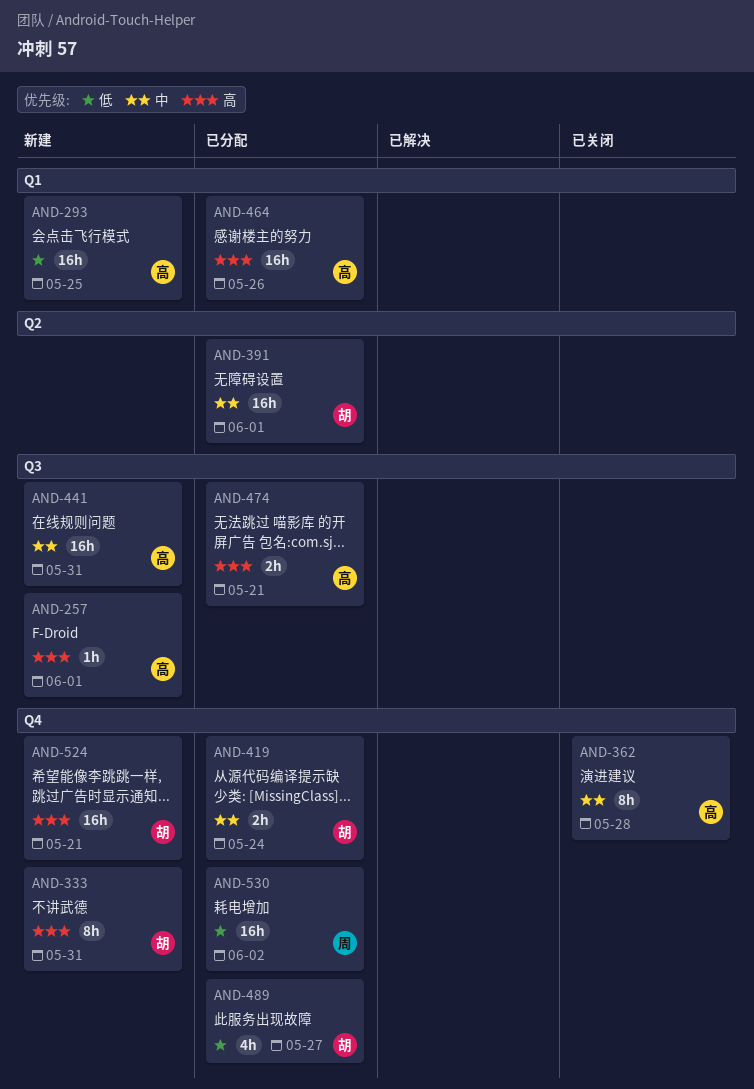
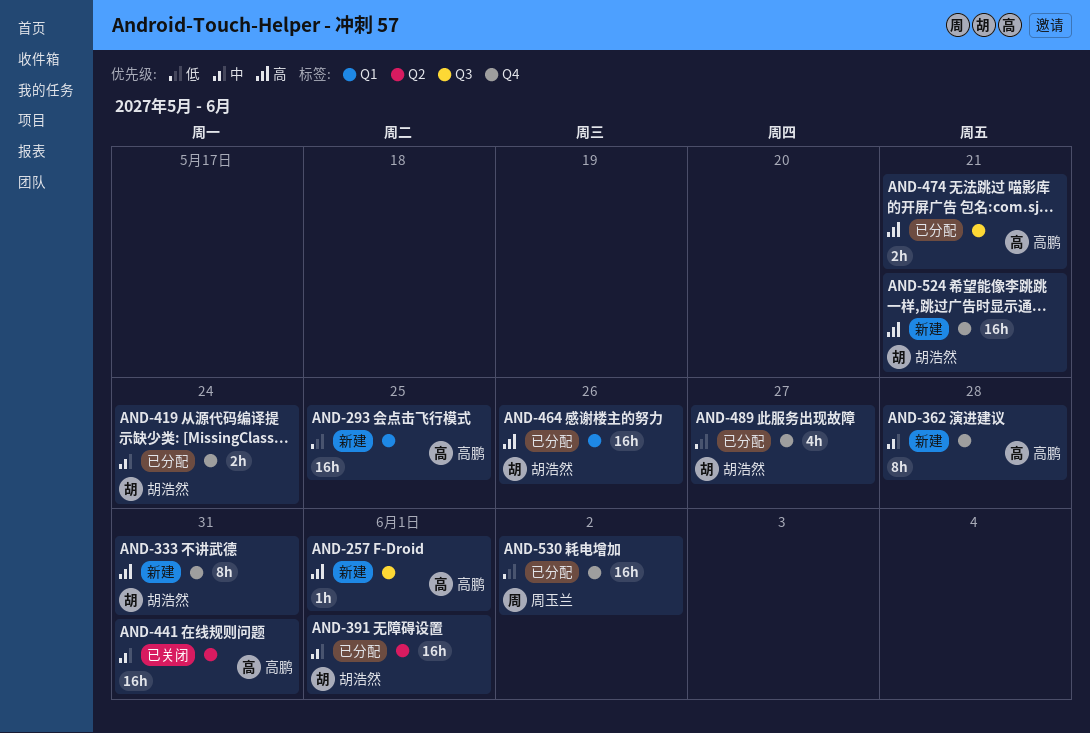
AND-362, status: 已关闭 -> 新建
AND-441, status: 新建 -> 已关闭
AND-441, label: Q3 -> Q2
AND-464, owner: 高鹏 -> 胡浩然

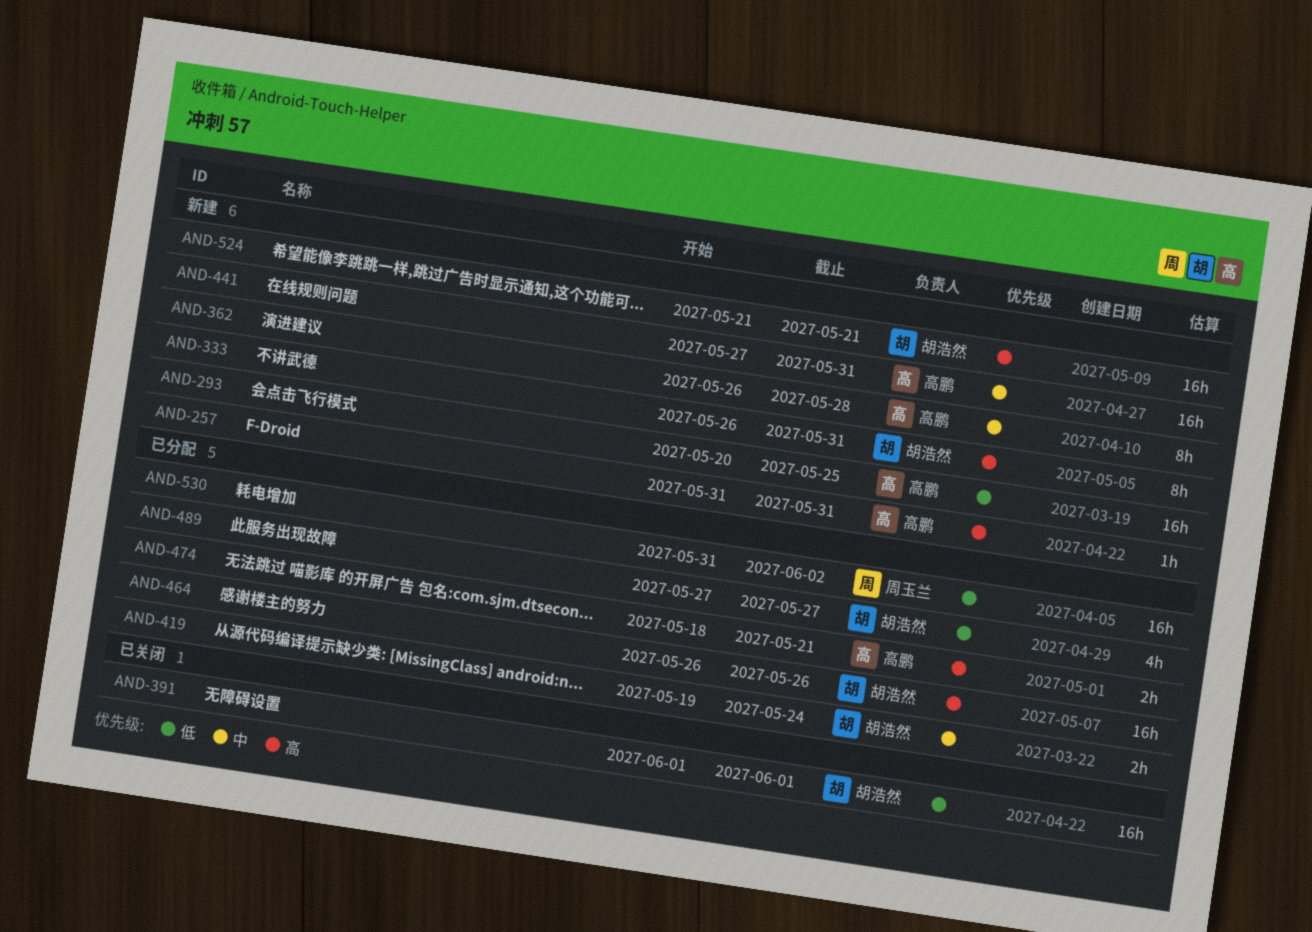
AND-257, due: Jun 1 -> May 31
AND-391, status: 已分配 -> 已关闭
AND-391, priority: 中 -> 低
AND-441, status: 已关闭 -> 新建

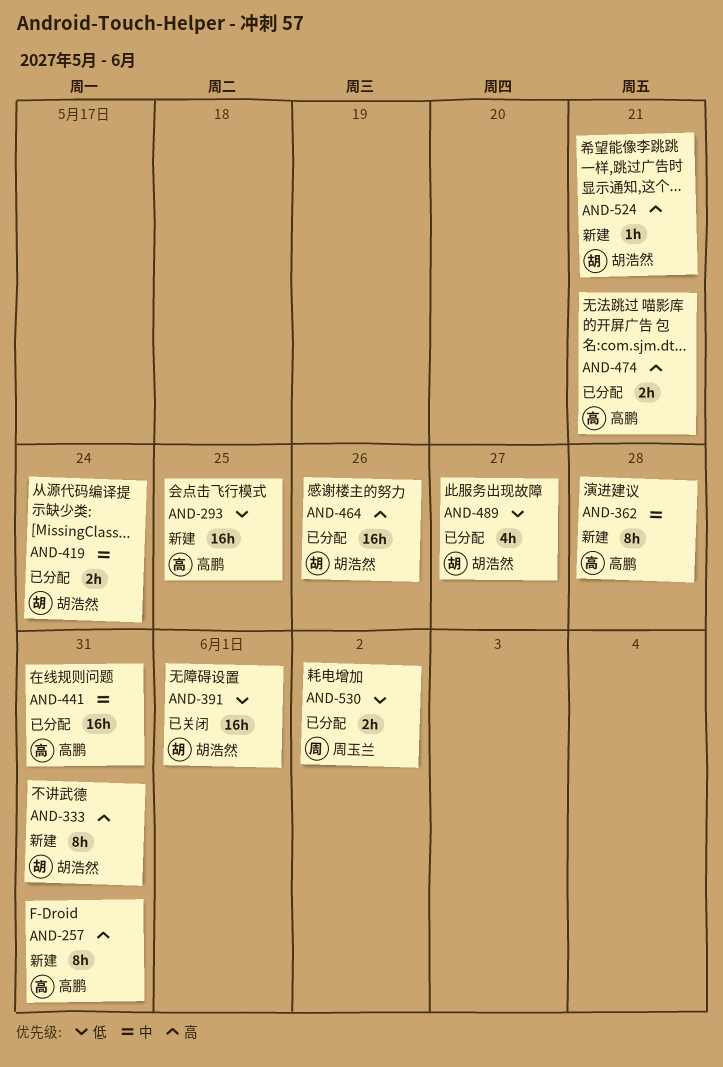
AND-257, estimate: 1h -> 8h
AND-441, status: 新建 -> 已分配
AND-524, estimate: 16h -> 1h
AND-530, estimate: 16h -> 2h

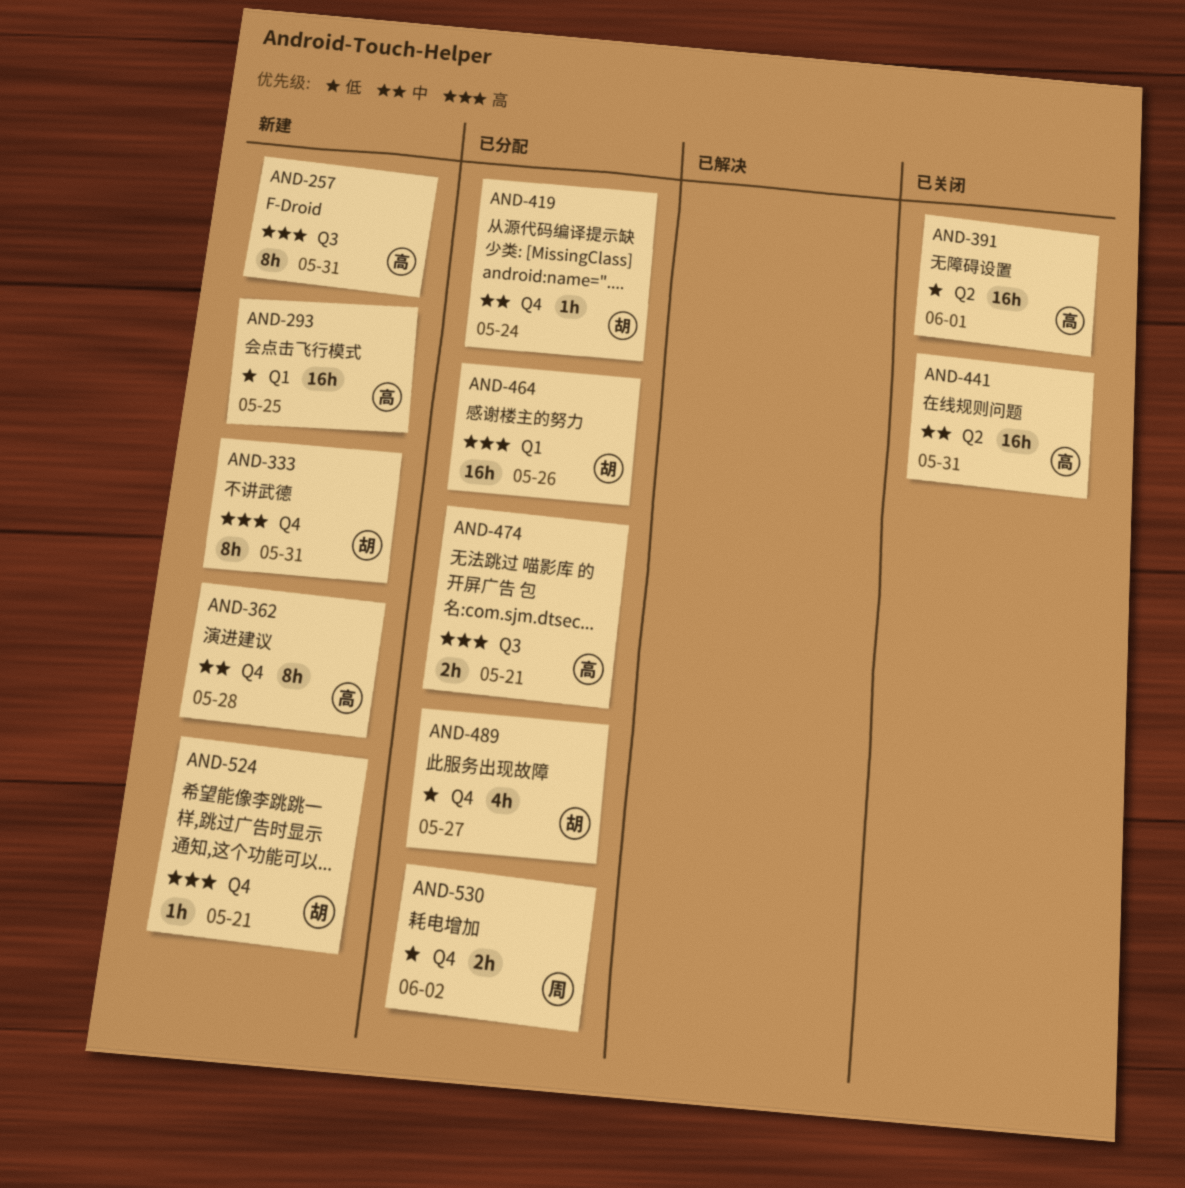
AND-391, owner: 胡浩然 -> 高鹏
AND-419, estimate: 2h -> 1h
AND-441, status: 已分配 -> 已关闭

